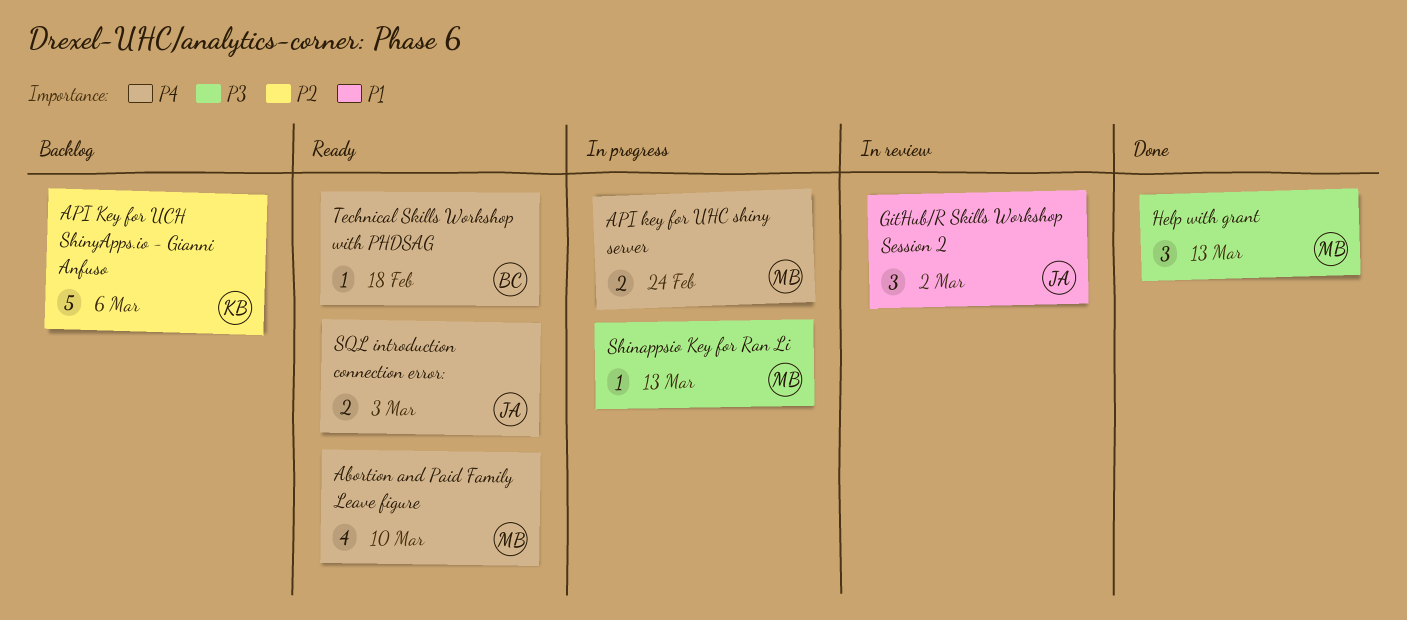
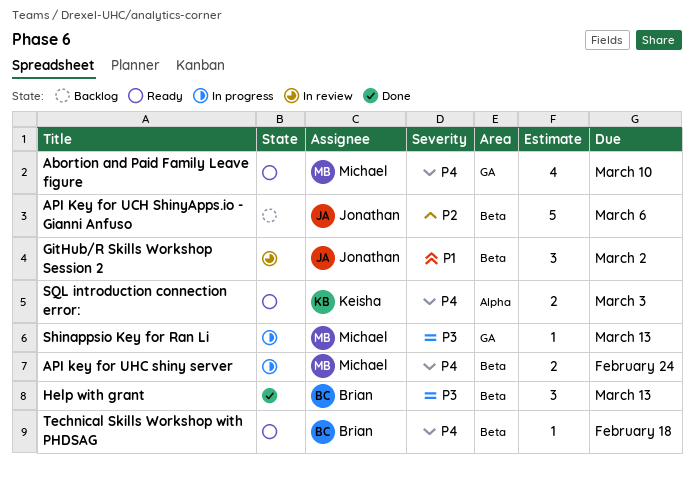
API Key for UCH ShinyApps.io - Gianni Anfuso, owner: Keisha -> Jonathan
Help with grant, owner: Michael -> Brian
SQL introduction connection error:, owner: Jonathan -> Keisha

